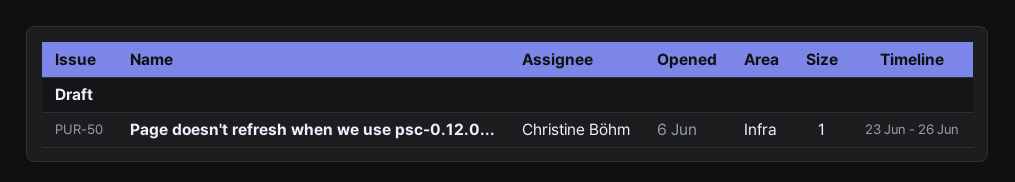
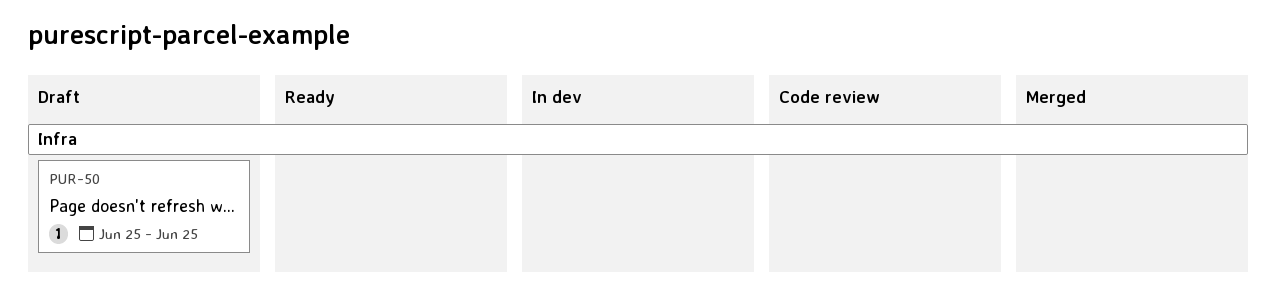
PUR-50, start: Jun 23 -> Jun 25
PUR-50, due: Jun 26 -> Jun 25

